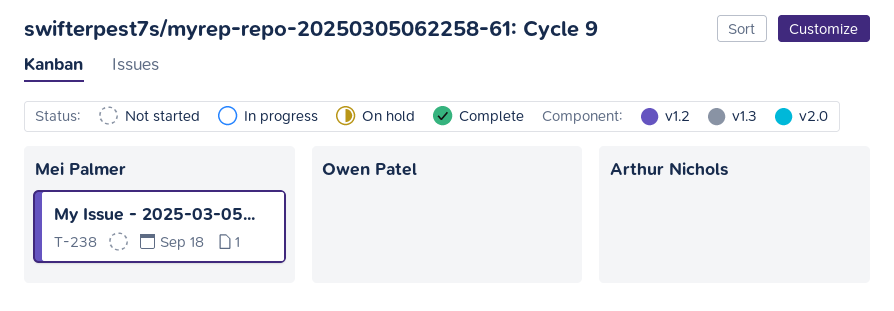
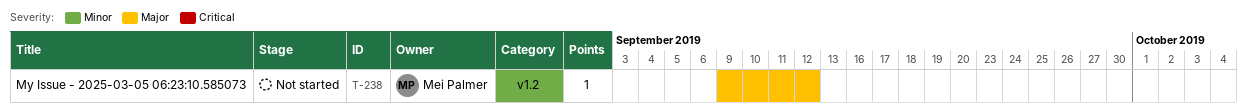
T-238, due: Sep 18 -> Sep 12

